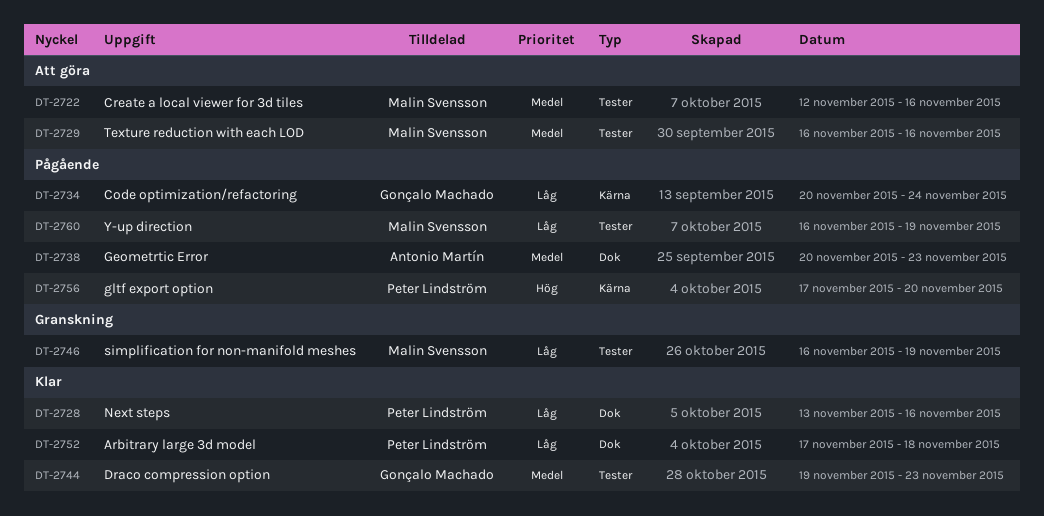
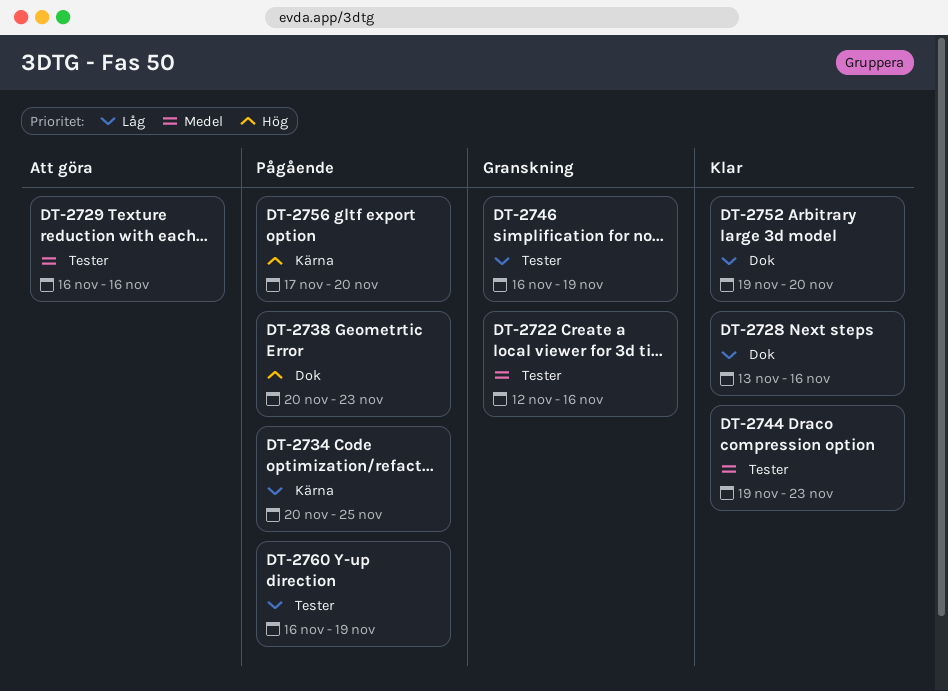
DT-2722, status: Att göra -> Granskning
DT-2734, due: Nov 24 -> Nov 25
DT-2738, priority: Medel -> Hög
DT-2752, start: Nov 17 -> Nov 19
DT-2752, due: Nov 18 -> Nov 20

